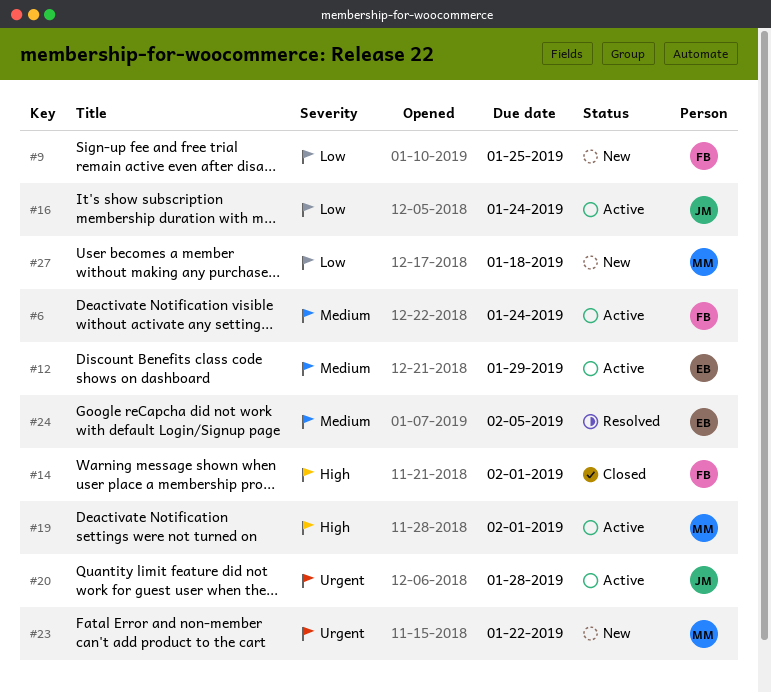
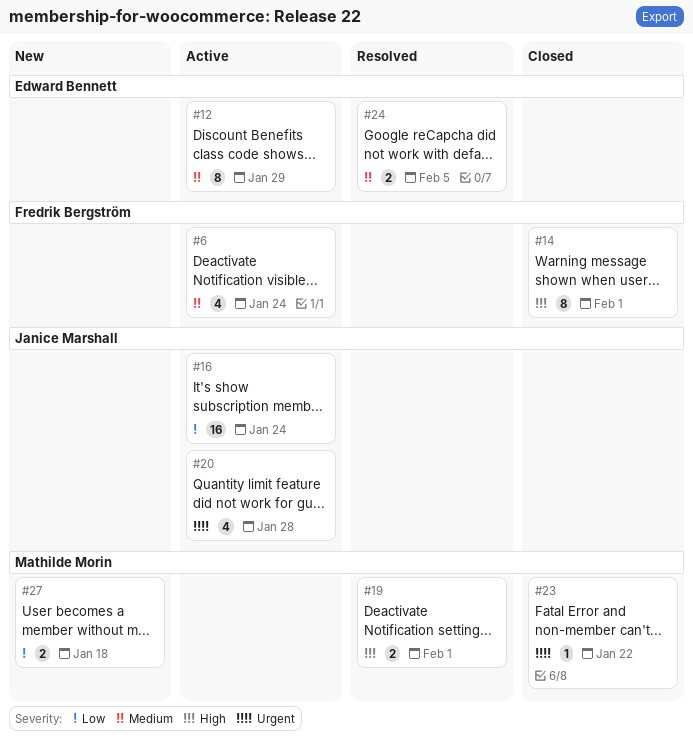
#9: present -> none
#19, status: Active -> Resolved
#23, status: New -> Closed

